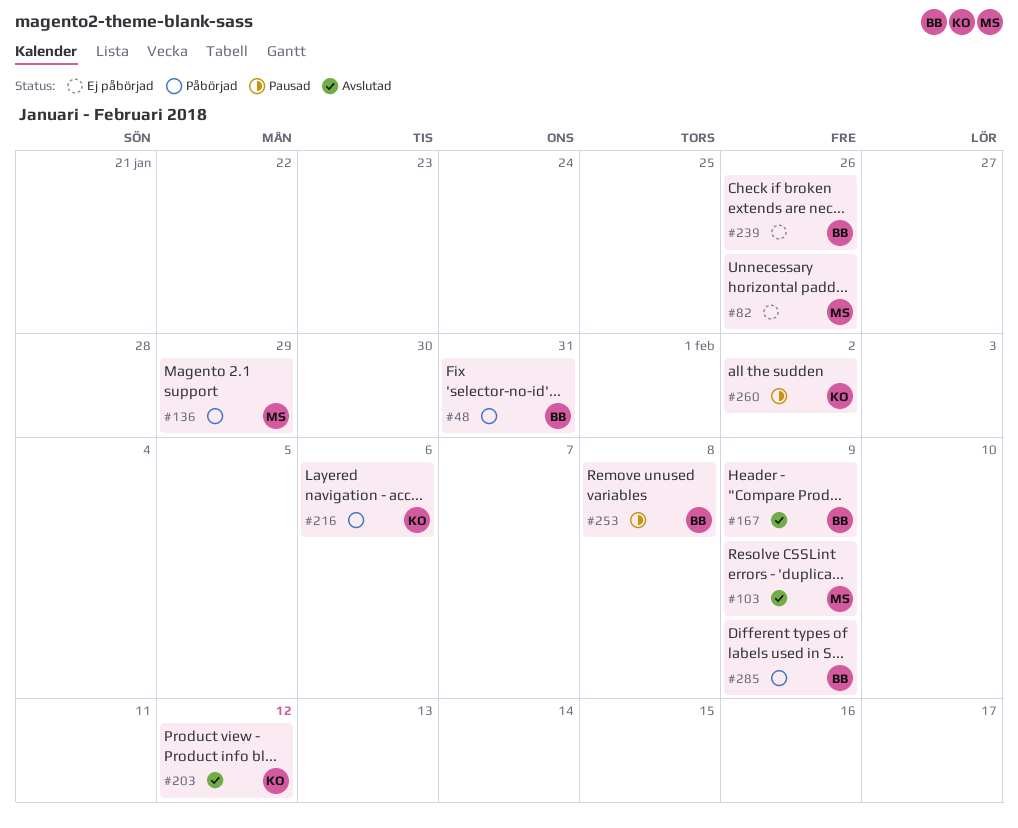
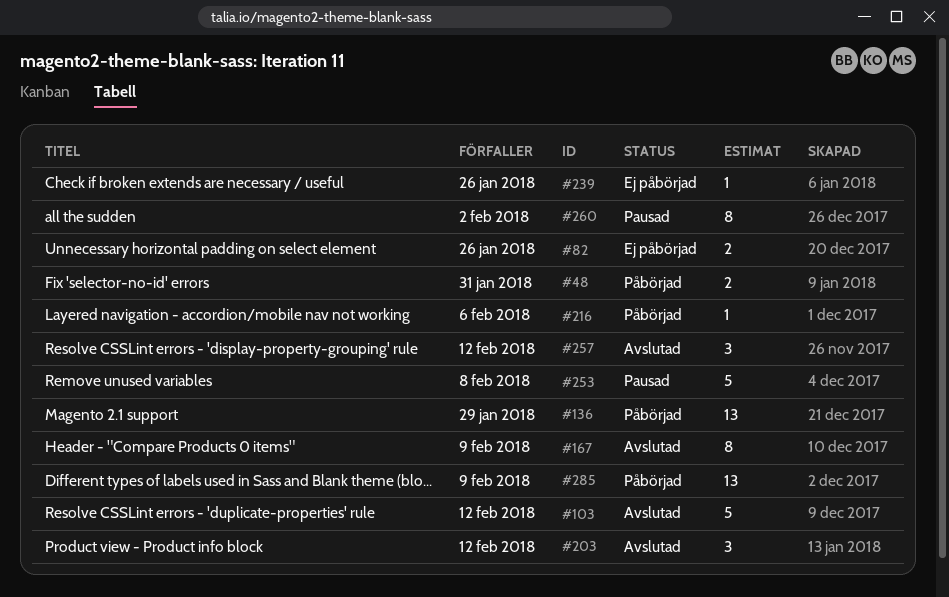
#103, due: Feb 9 -> Feb 12
#257: none -> present

